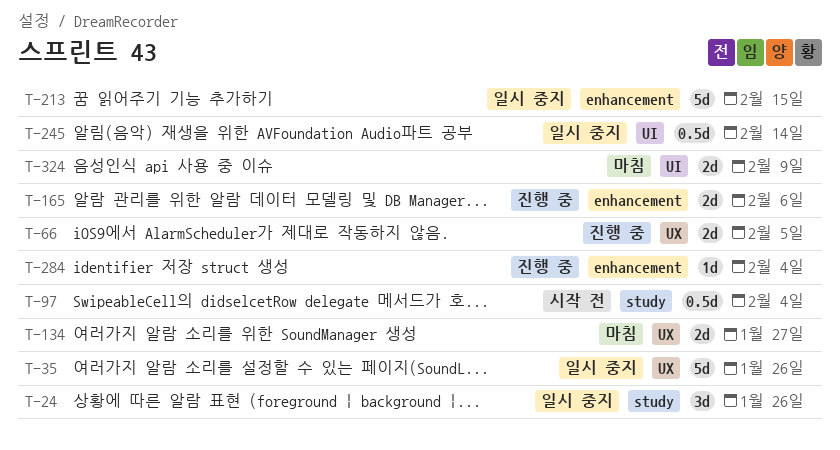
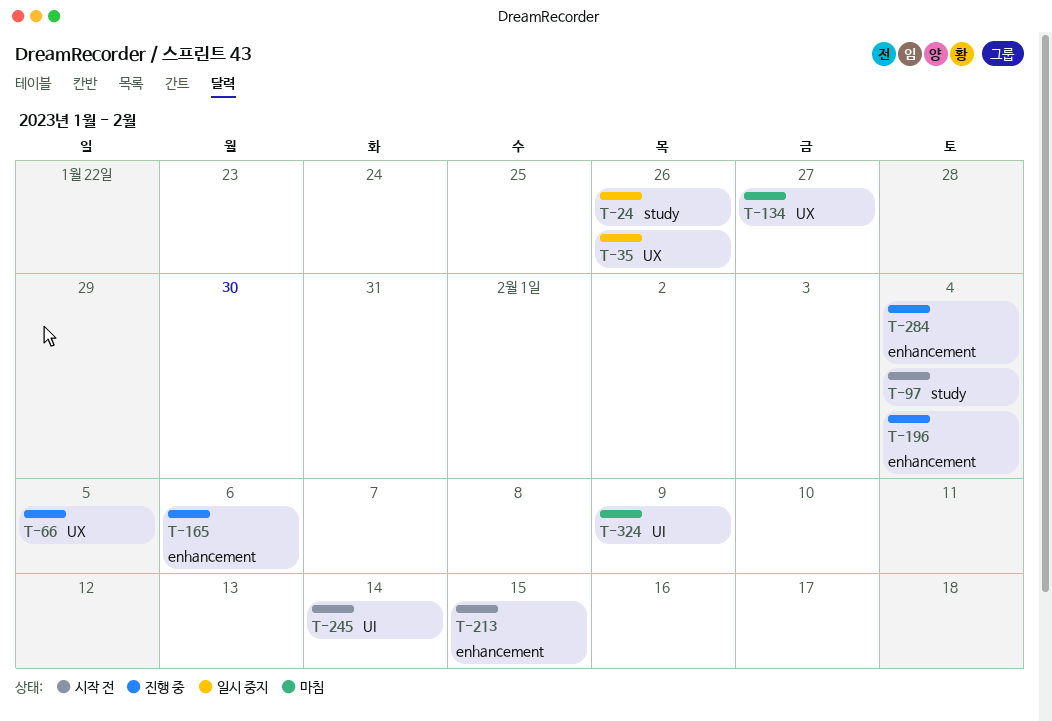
T-196: none -> present
T-213, status: 일시 중지 -> 시작 전
T-245, status: 일시 중지 -> 시작 전

